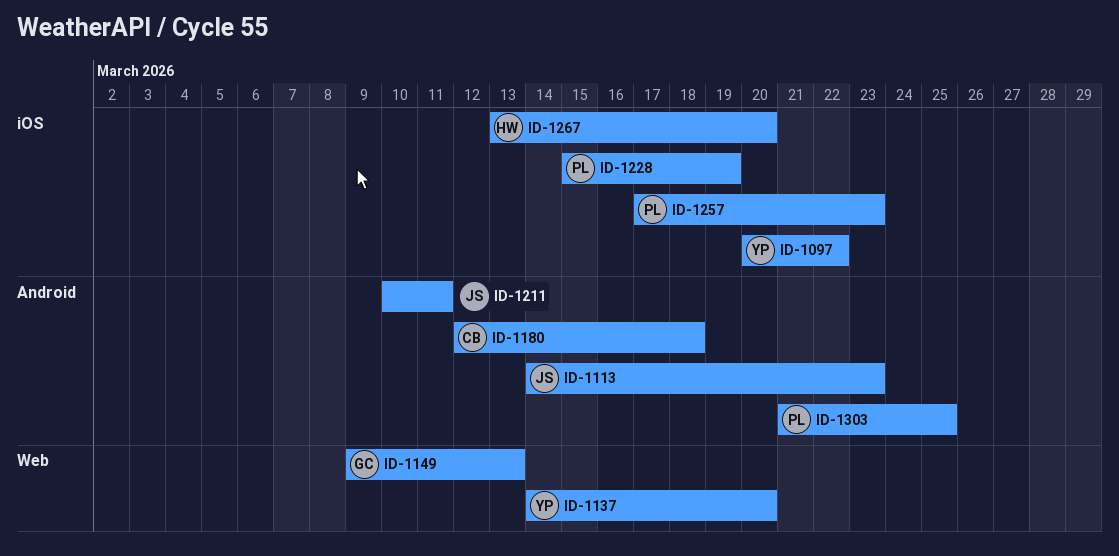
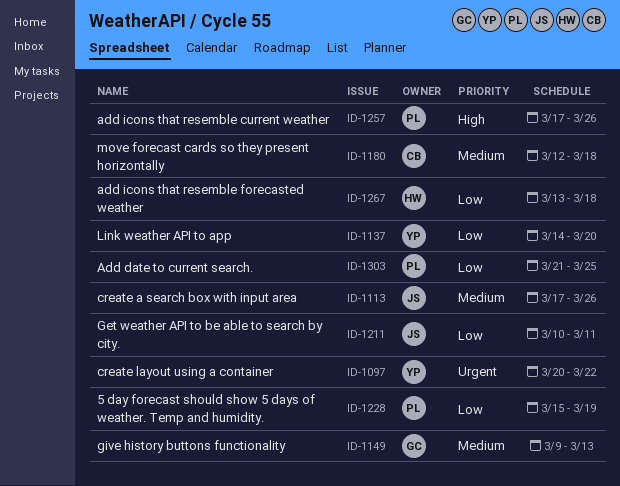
ID-1113, start: Mar 14 -> Mar 17
ID-1113, due: Mar 23 -> Mar 26
ID-1257, due: Mar 23 -> Mar 26
ID-1267, due: Mar 20 -> Mar 18

